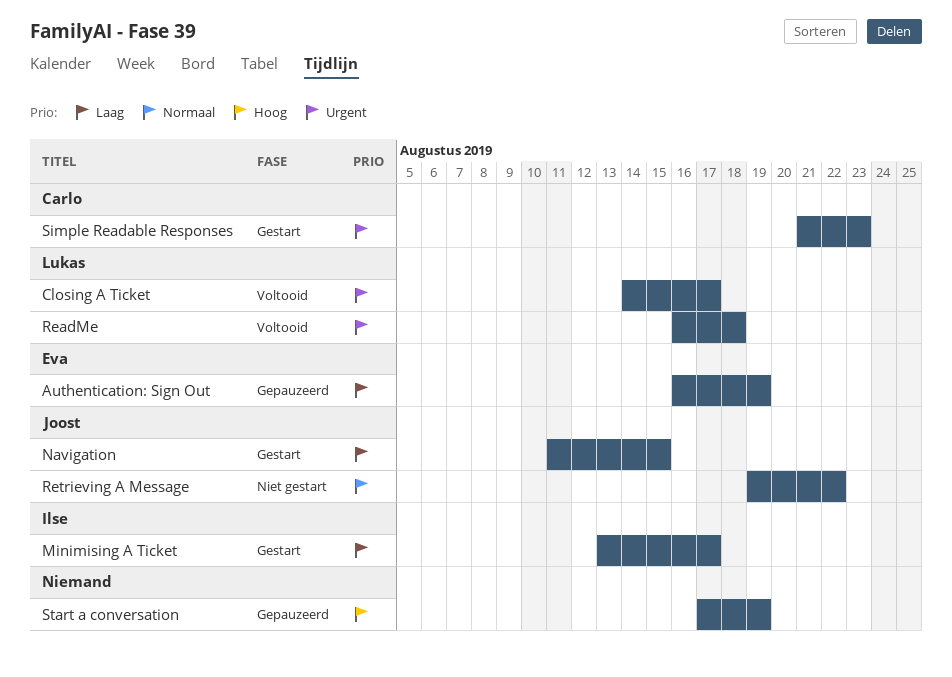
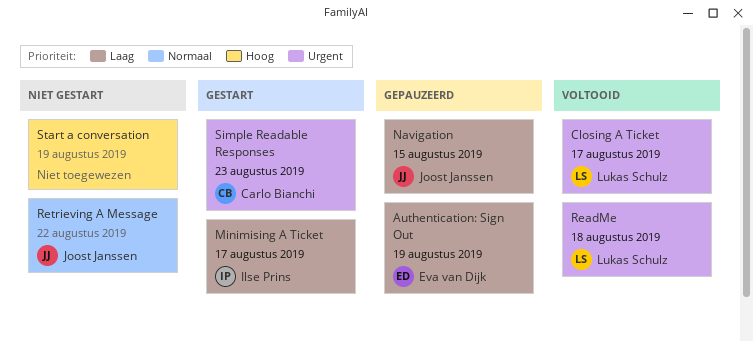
Navigation, status: Gestart -> Gepauzeerd
Start a conversation, status: Gepauzeerd -> Niet gestart

